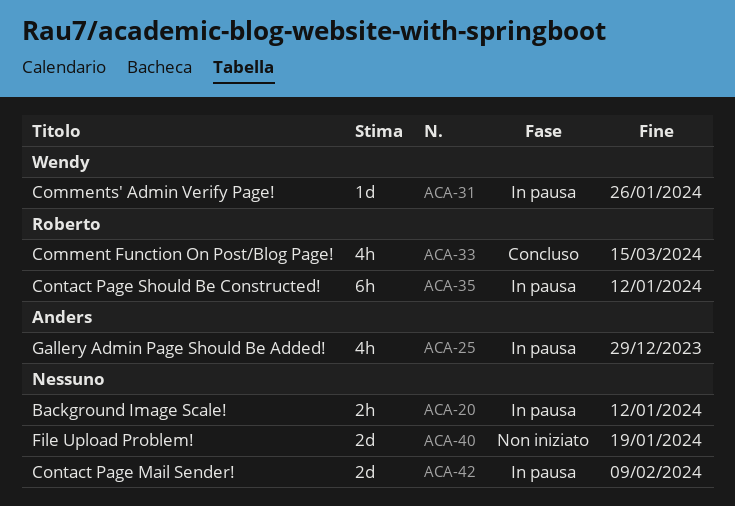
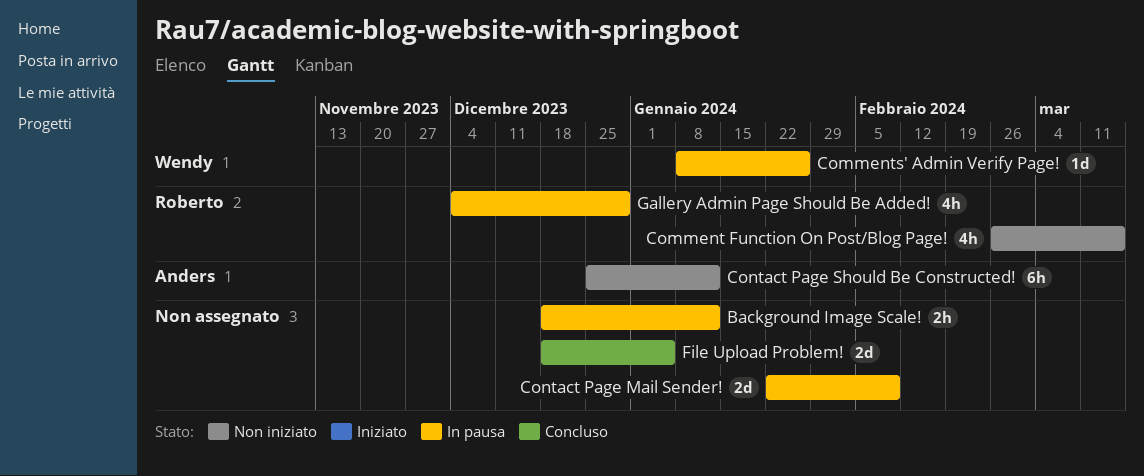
Comment Function On Post/Blog Page!, status: Concluso -> Non iniziato
Contact Page Should Be Constructed!, status: In pausa -> Non iniziato
Contact Page Should Be Constructed!, owner: Roberto -> Anders
File Upload Problem!, status: Non iniziato -> Concluso
File Upload Problem!, due: Jan 19 -> Jan 5
Gallery Admin Page Should Be Added!, owner: Anders -> Roberto

